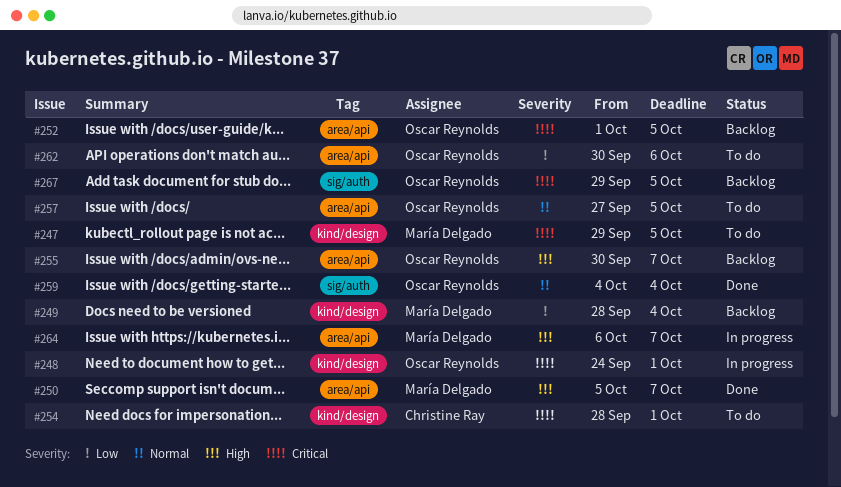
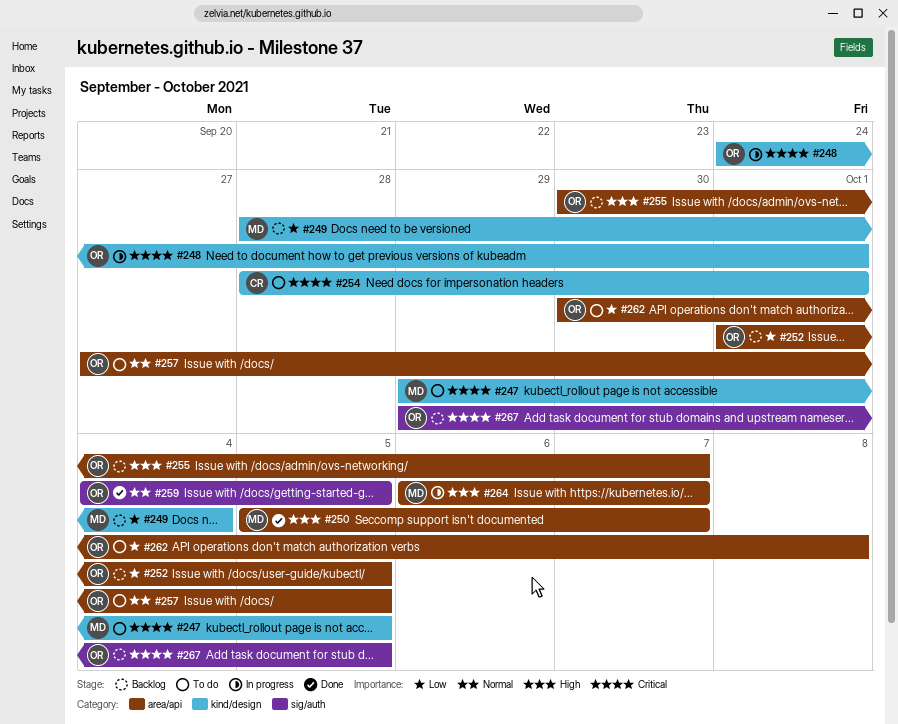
#252, priority: Critical -> Low
#259, due: Oct 4 -> Oct 5
#262, due: Oct 6 -> Oct 8

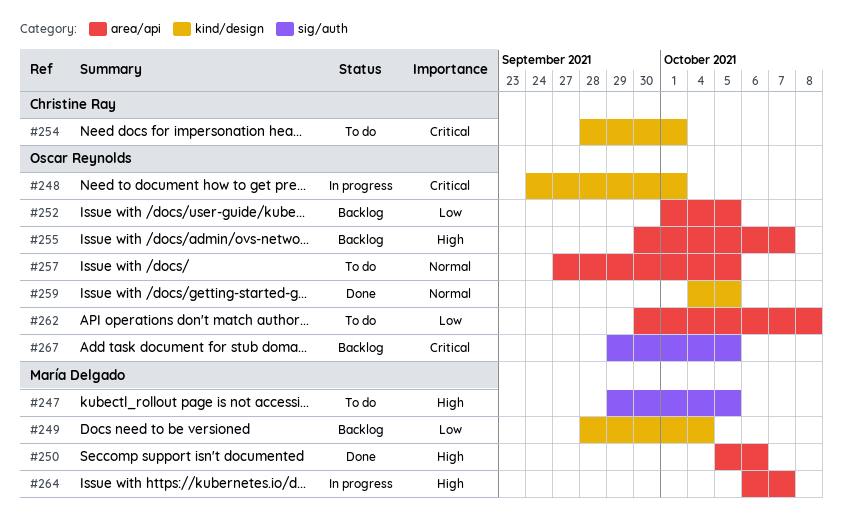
#247, priority: Critical -> High
#247, label: kind/design -> sig/auth
#250, due: Oct 7 -> Oct 6
#259, label: sig/auth -> kind/design

